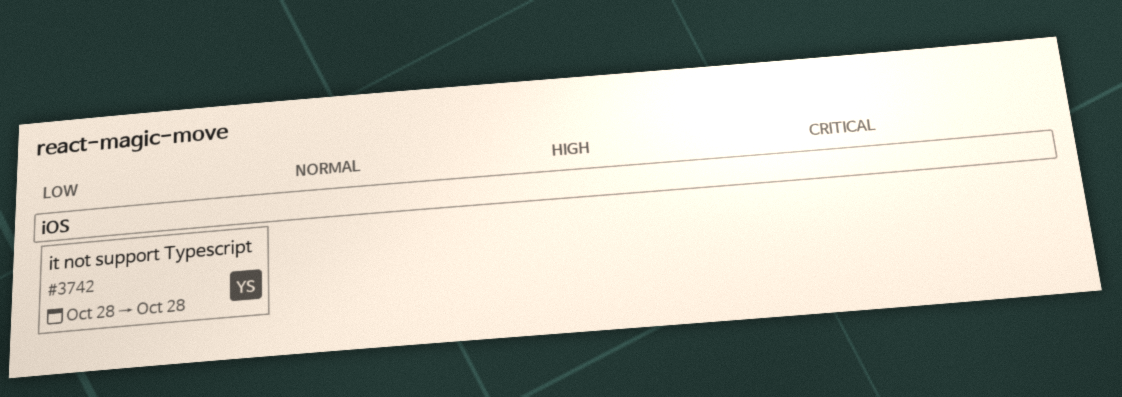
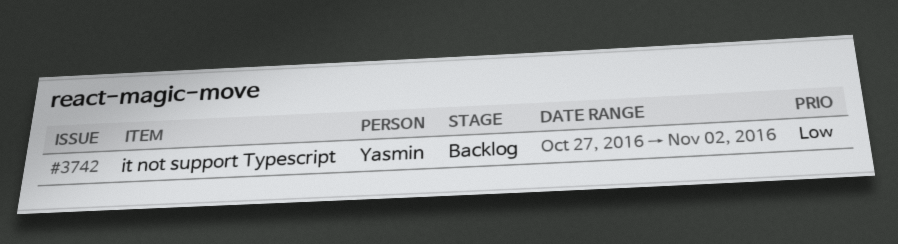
#3742, start: Oct 28 -> Oct 27
#3742, due: Oct 28 -> Nov 2

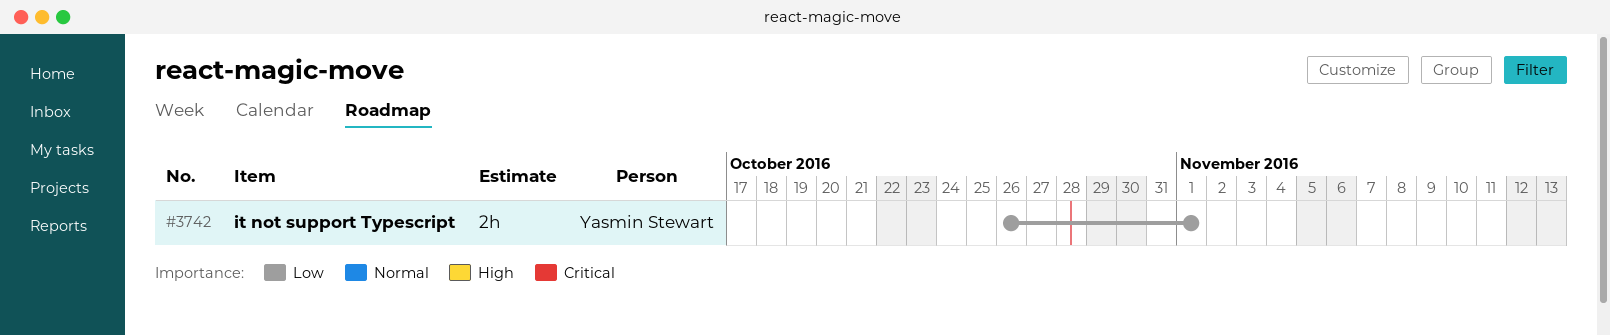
#3742, start: Oct 27 -> Oct 26
#3742, due: Nov 2 -> Nov 1

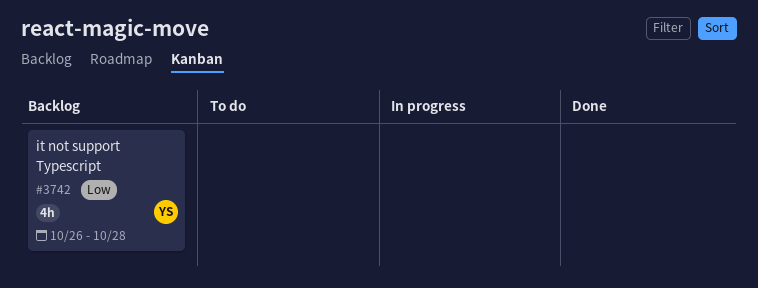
#3742, estimate: 2h -> 4h
#3742, due: Nov 1 -> Oct 28

